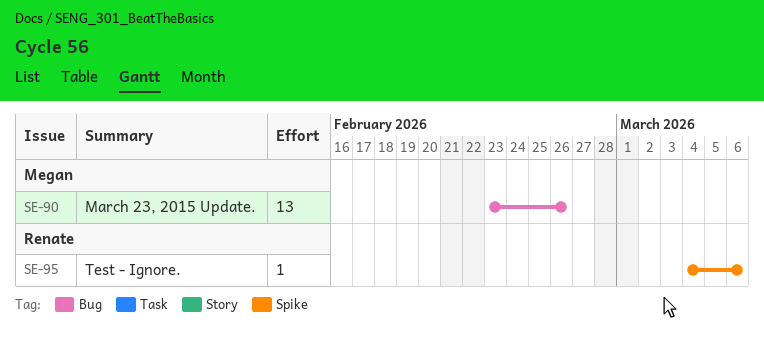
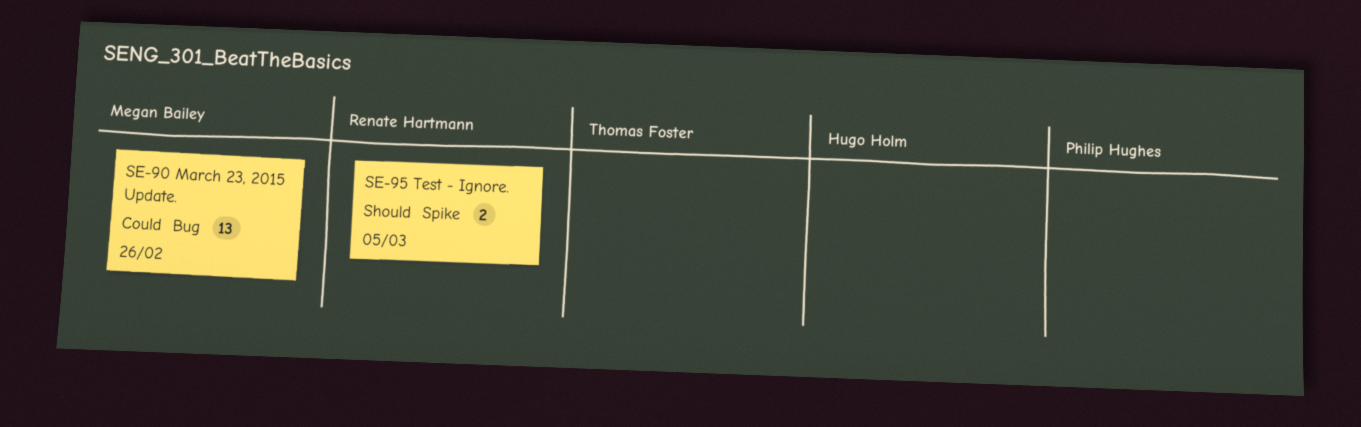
SE-95, estimate: 1 -> 2
SE-95, due: Mar 6 -> Mar 5

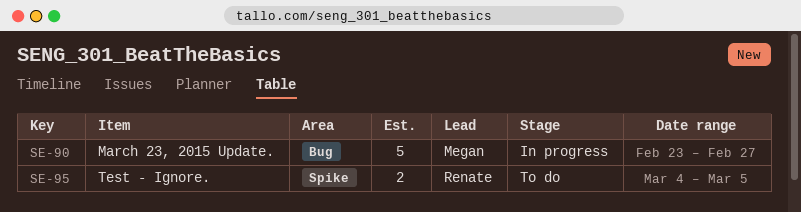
SE-90, estimate: 13 -> 5
SE-90, due: Feb 26 -> Feb 27

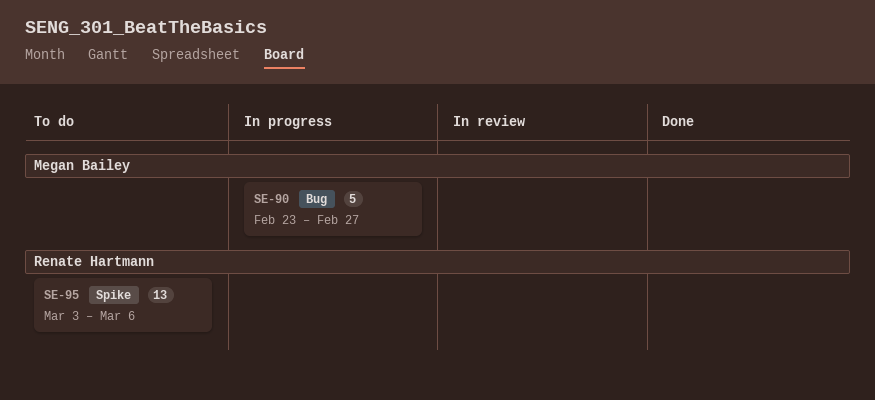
SE-95, estimate: 2 -> 13
SE-95, start: Mar 4 -> Mar 3
SE-95, due: Mar 5 -> Mar 6

